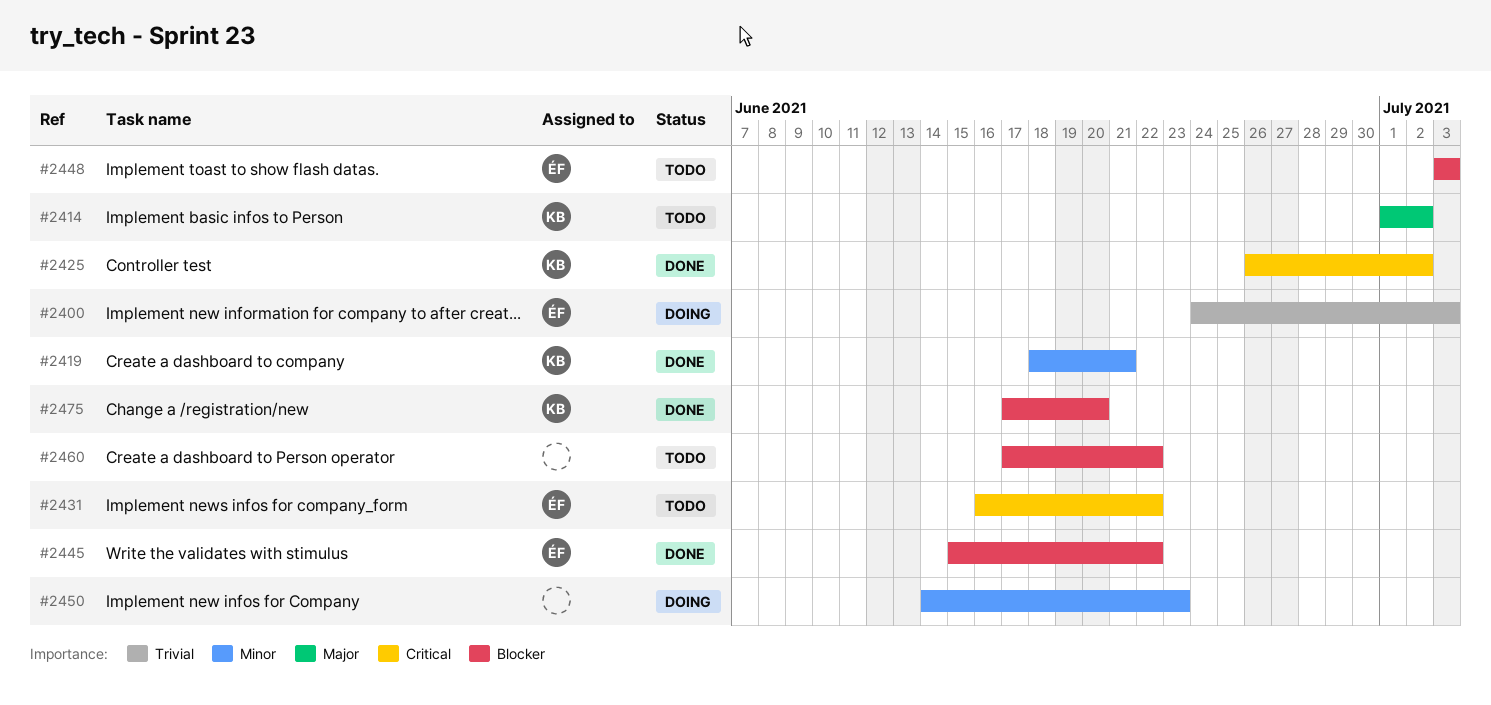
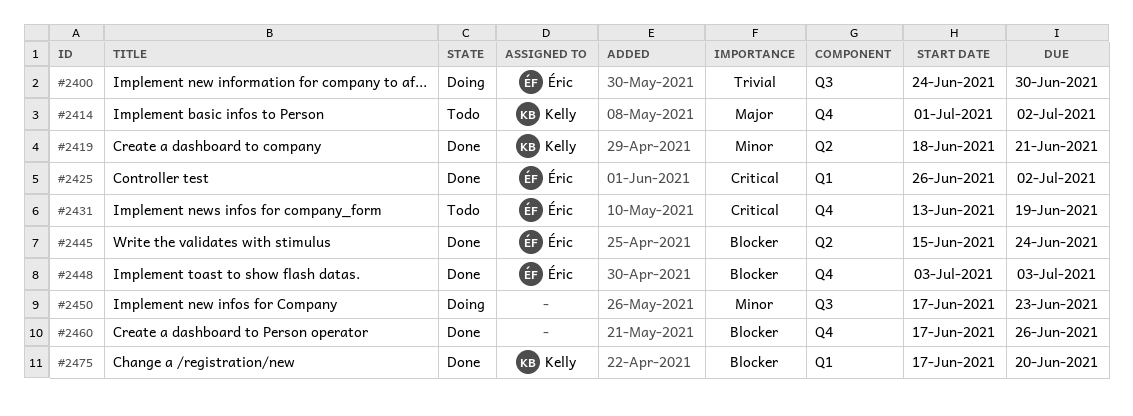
#2400, due: Jul 3 -> Jun 30
#2425, owner: Kelly -> Éric
#2431, start: Jun 16 -> Jun 13
#2431, due: Jun 22 -> Jun 19
#2445, due: Jun 22 -> Jun 24
#2448, status: Todo -> Done
#2450, start: Jun 14 -> Jun 17
#2460, status: Todo -> Done
#2460, due: Jun 22 -> Jun 26

